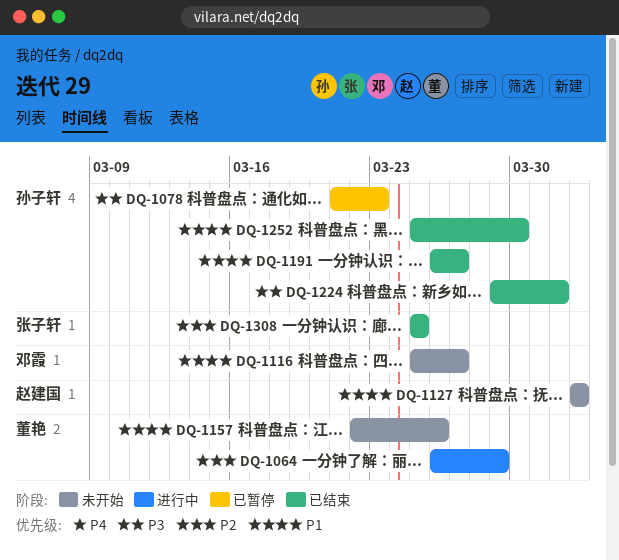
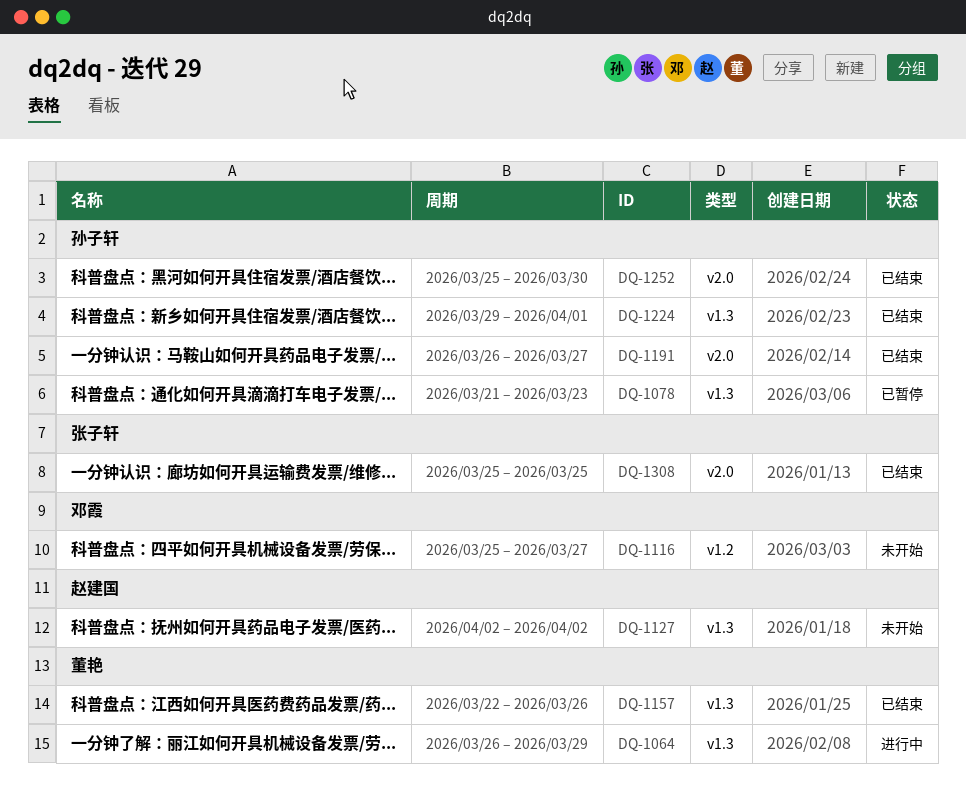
DQ-1157, status: 未开始 -> 已结束

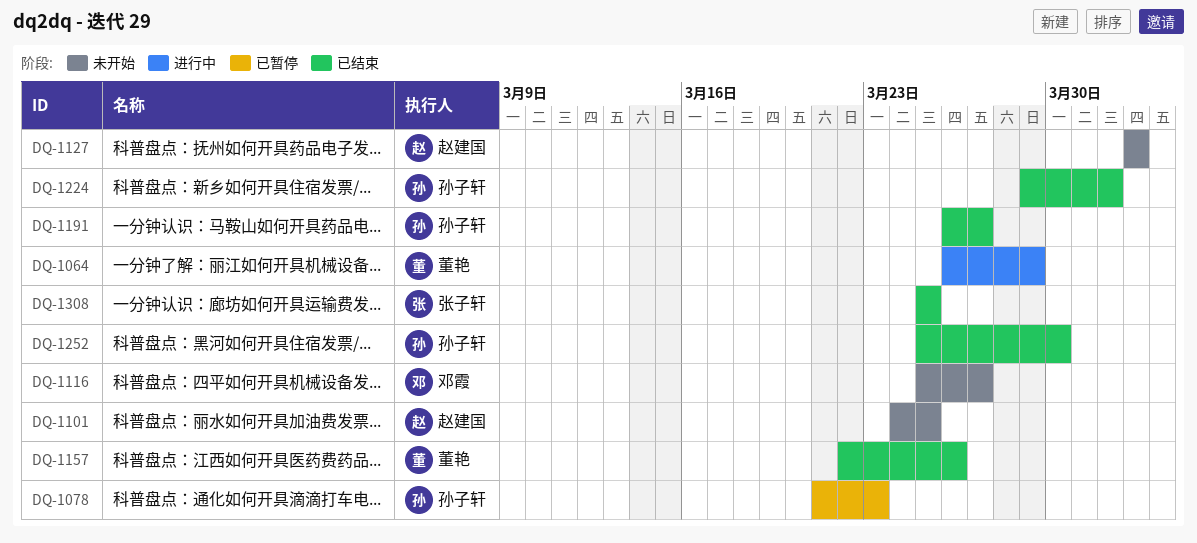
DQ-1101: none -> present

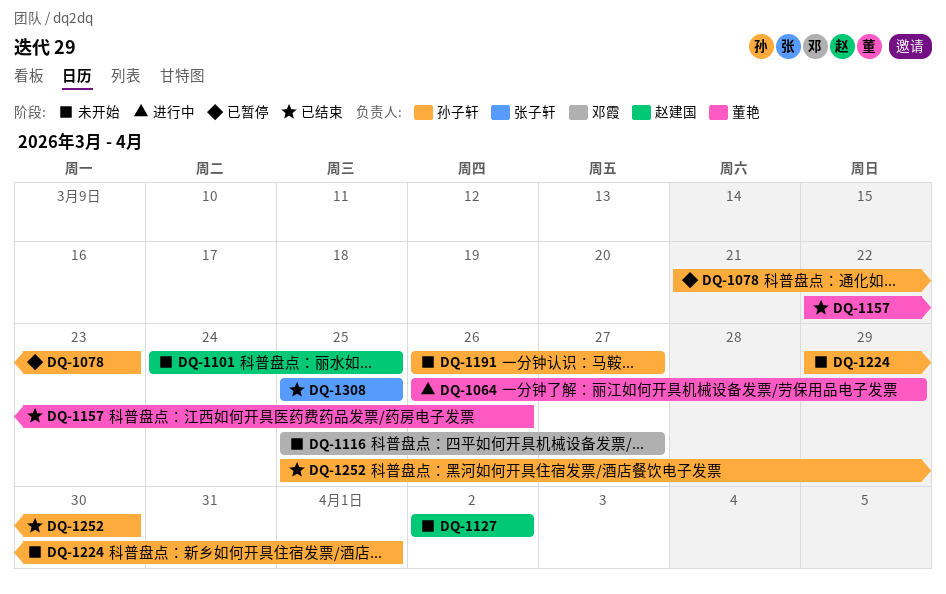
DQ-1191, status: 已结束 -> 未开始
DQ-1224, status: 已结束 -> 未开始

